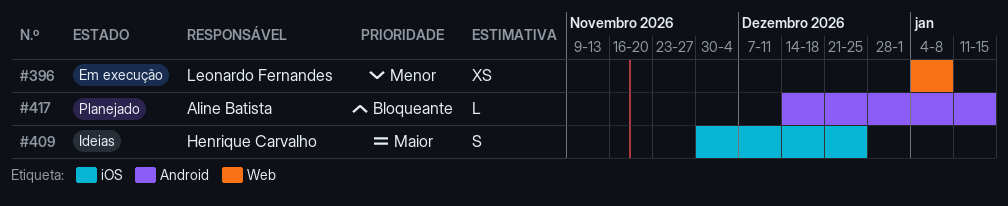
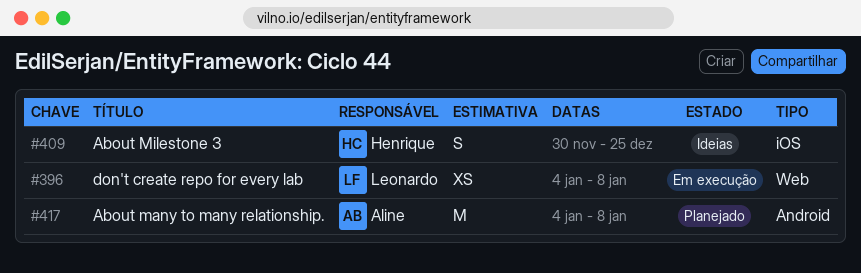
#417, estimate: L -> M
#417, start: Dec 14 -> Jan 4
#417, due: Jan 15 -> Jan 8

